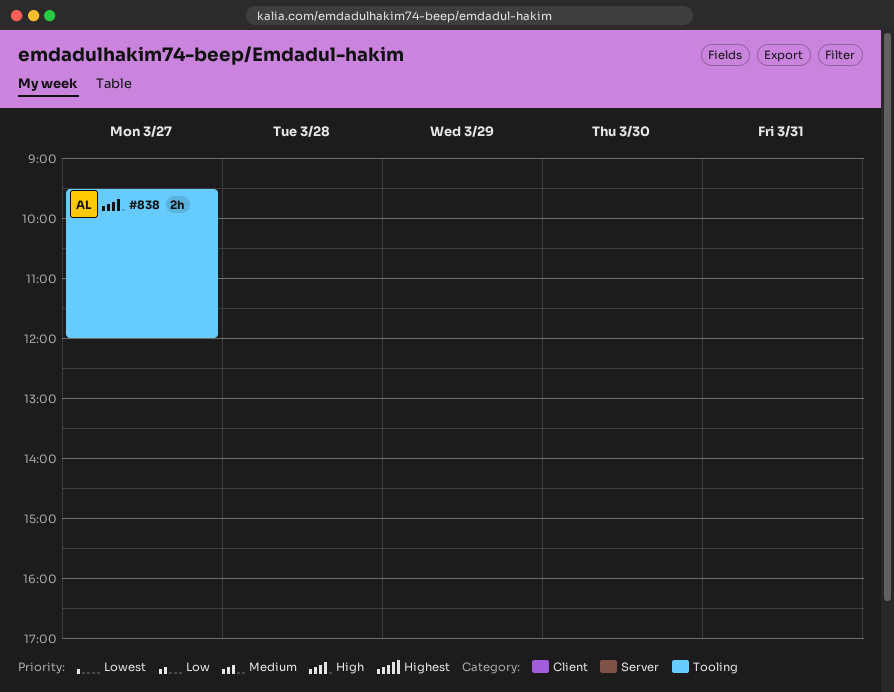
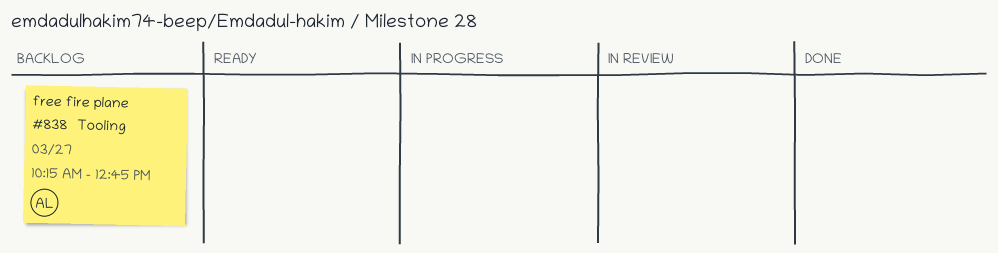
#838, begins: 09:30 -> 10:15
#838, ends: 12:00 -> 12:45

